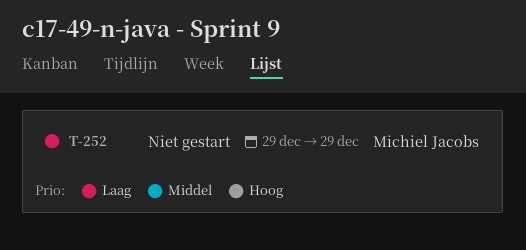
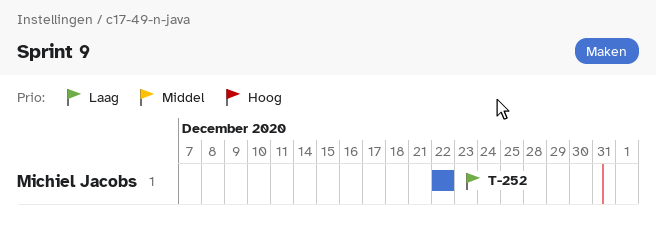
T-252, start: Dec 29 -> Dec 22
T-252, due: Dec 29 -> Dec 22

